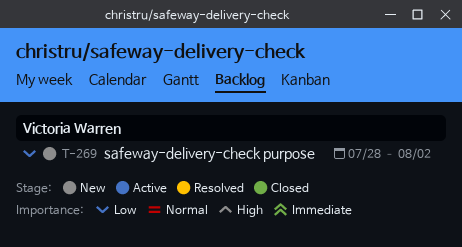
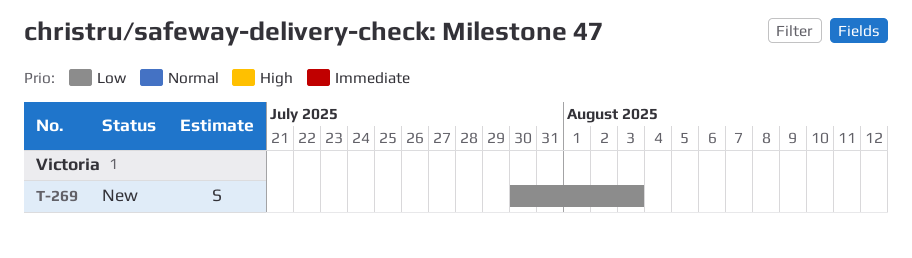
T-269, start: Jul 28 -> Jul 30
T-269, due: Aug 2 -> Aug 3

